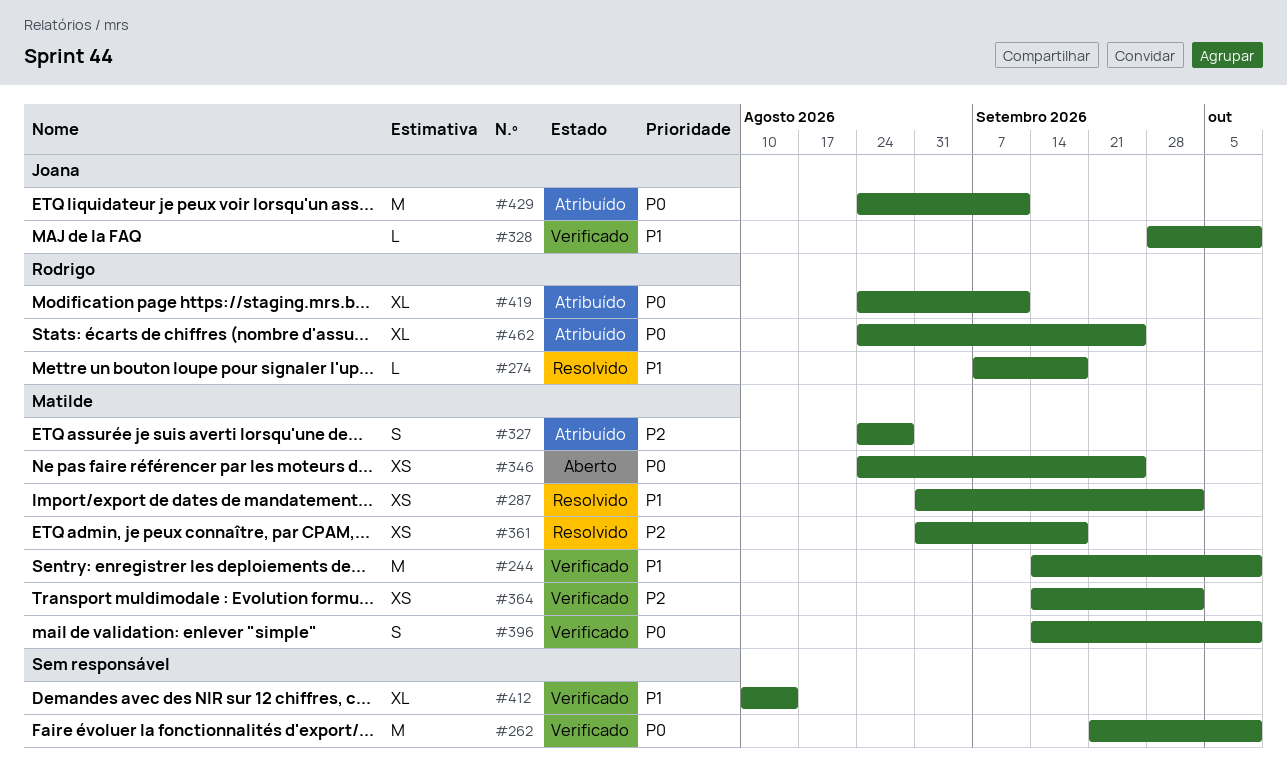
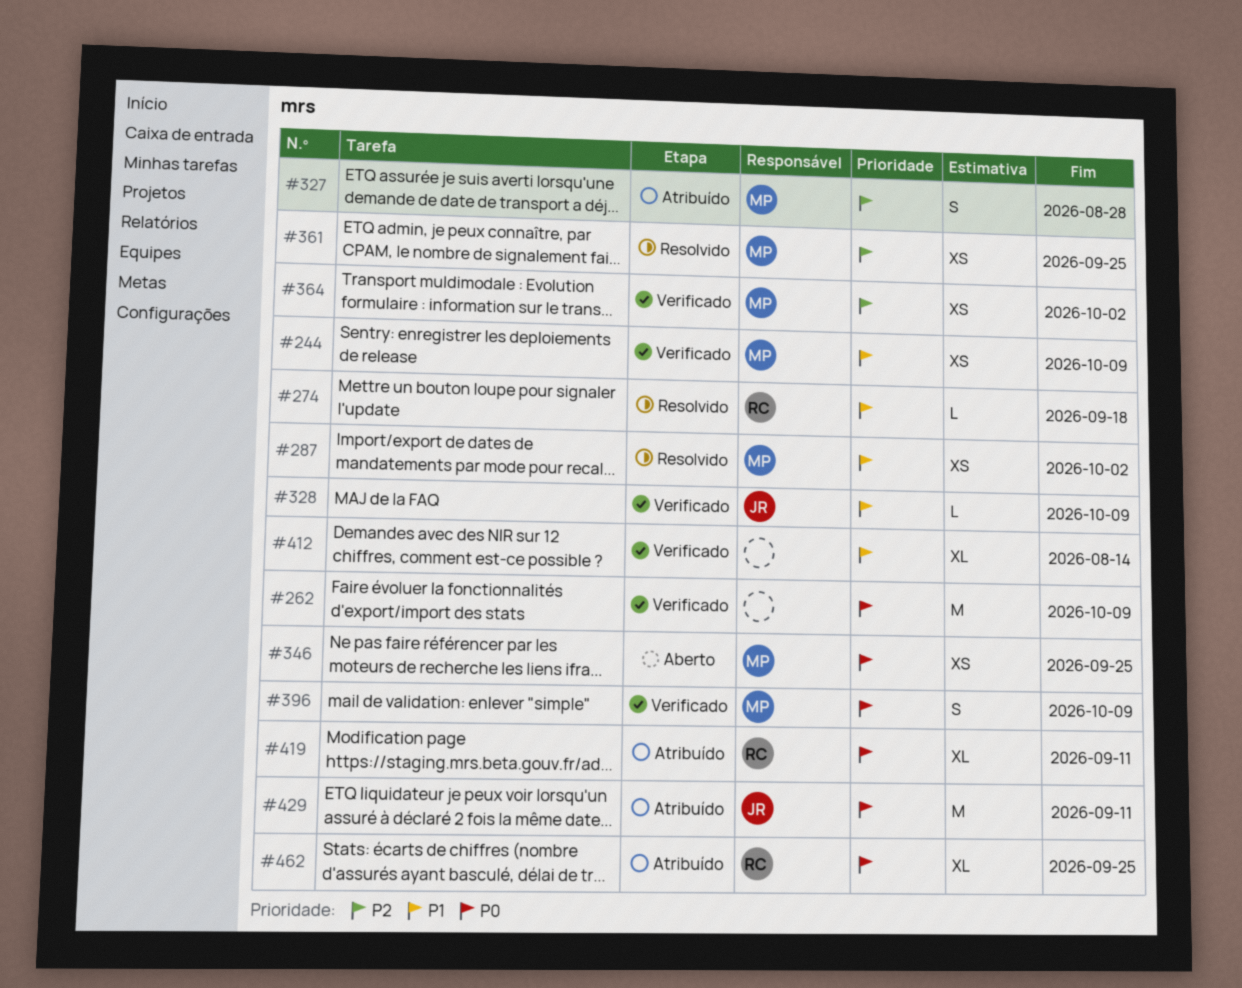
#244, estimate: M -> XS
#361, due: Sep 18 -> Sep 25

